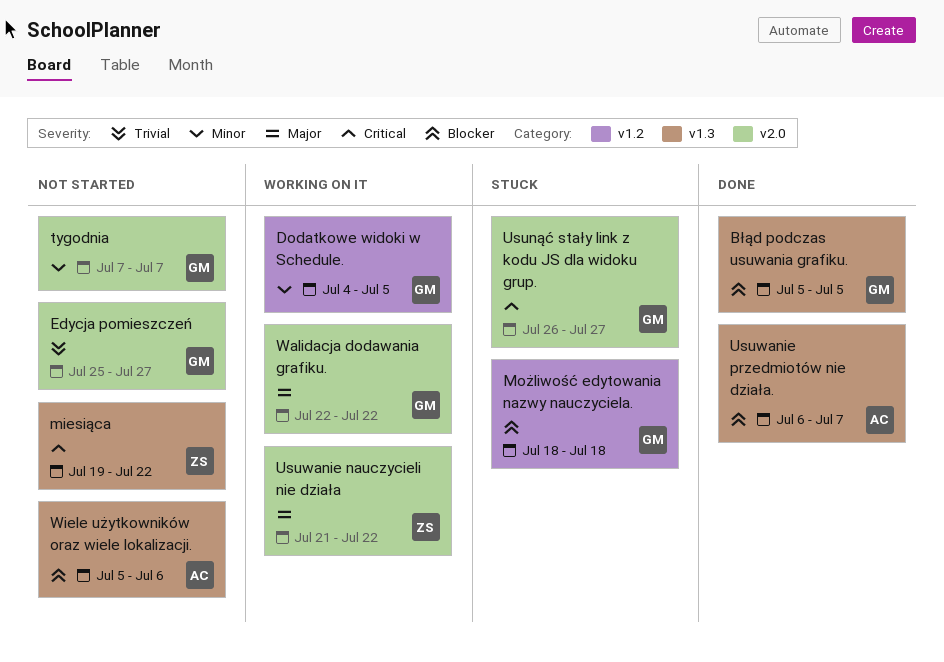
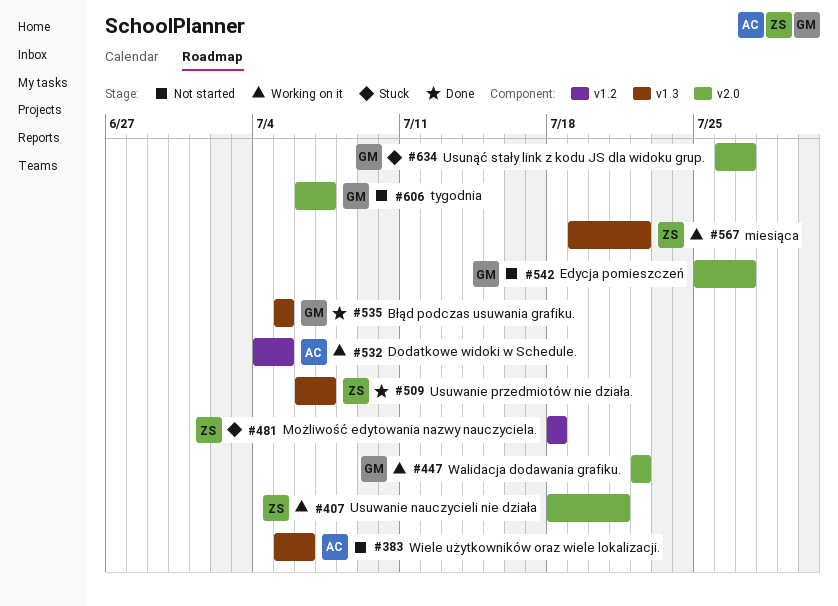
Dodatkowe widoki w Schedule., owner: GM -> AC
miesiąca, status: Not started -> Working on it
Możliwość edytowania nazwy nauczyciela., owner: GM -> ZS
tygodnia, start: Jul 7 -> Jul 6
Usuwanie nauczycieli nie działa, start: Jul 21 -> Jul 18
Usuwanie nauczycieli nie działa, due: Jul 22 -> Jul 21
Usuwanie przedmiotów nie działa., owner: AC -> ZS

